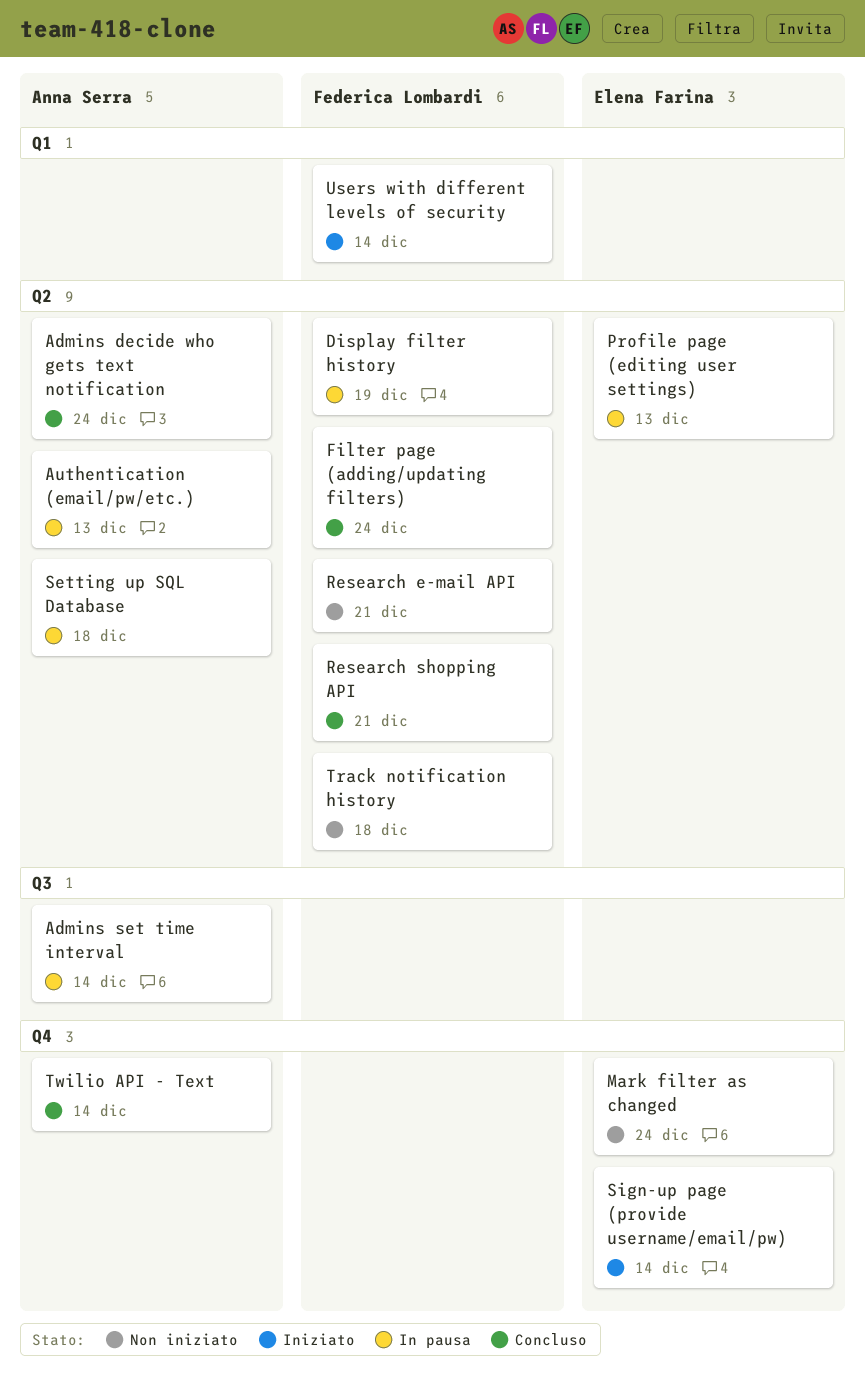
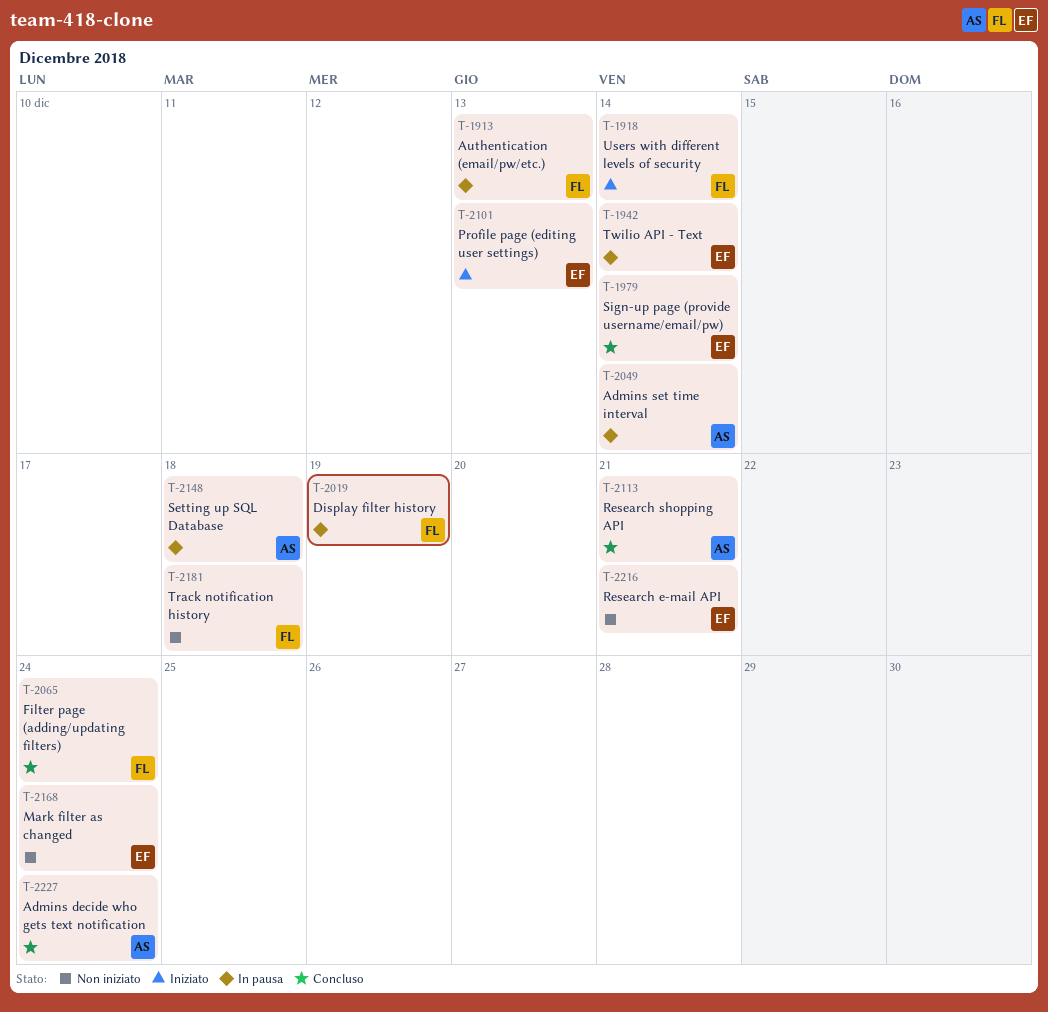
Authentication (email/pw/etc.), owner: Anna Serra -> Federica Lombardi
Profile page (editing user settings), status: In pausa -> Iniziato
Research e-mail API, owner: Federica Lombardi -> Elena Farina
Research shopping API, owner: Federica Lombardi -> Anna Serra
Sign-up page (provide username/email/pw), status: Iniziato -> Concluso
Twilio API - Text, status: Concluso -> In pausa
Twilio API - Text, owner: Anna Serra -> Elena Farina

